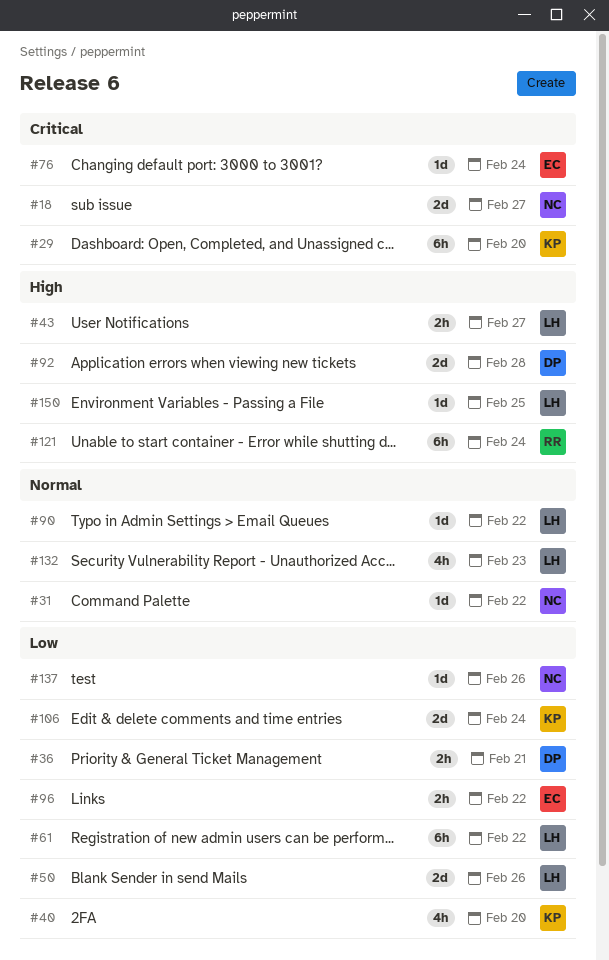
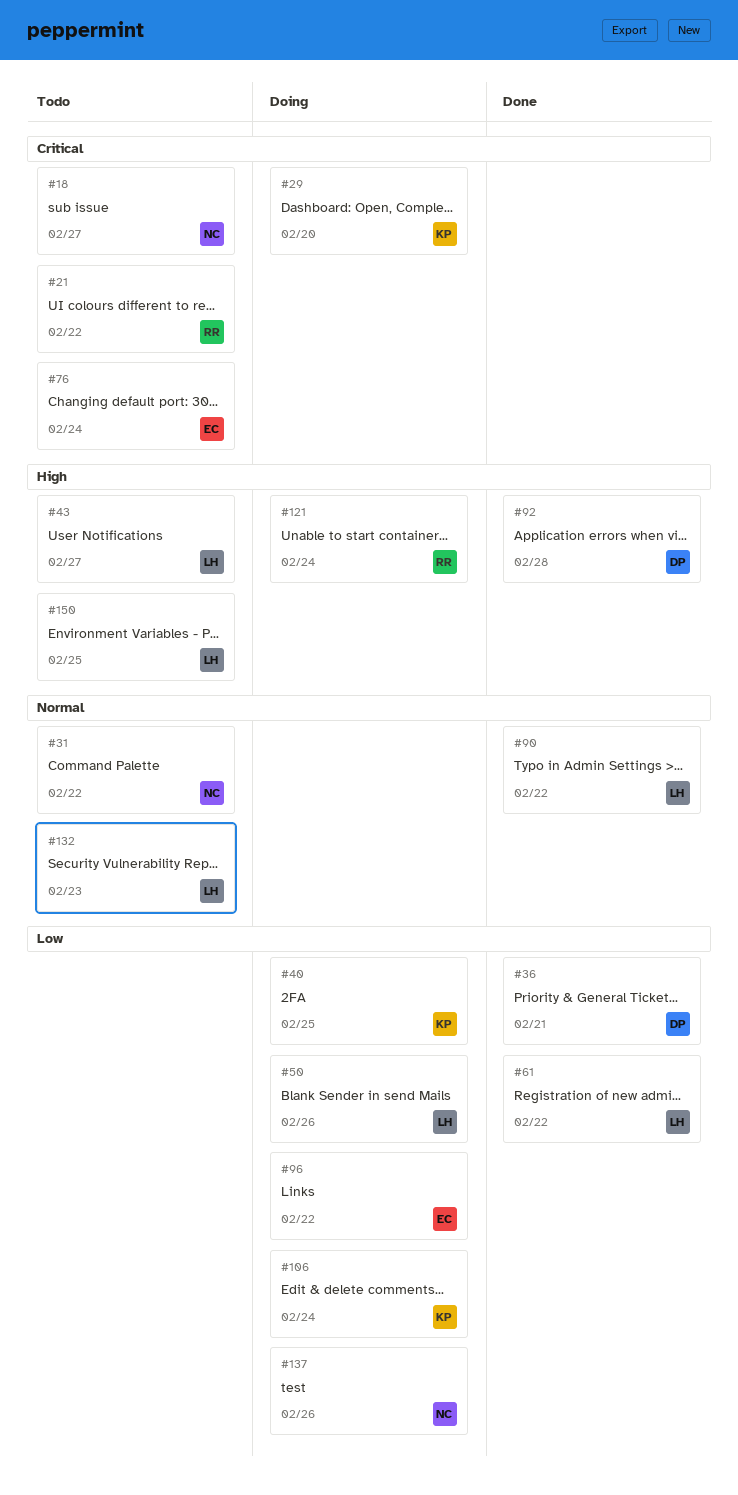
#21: none -> present
#40, due: Feb 20 -> Feb 25

